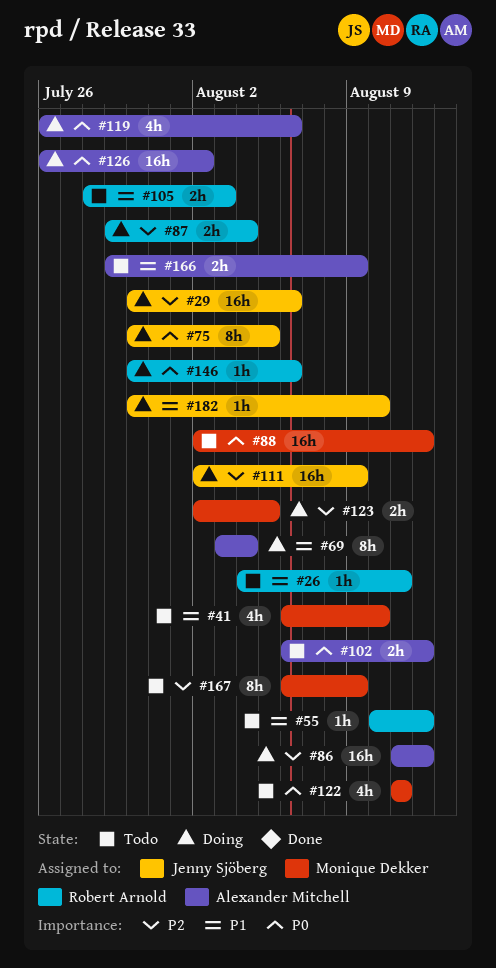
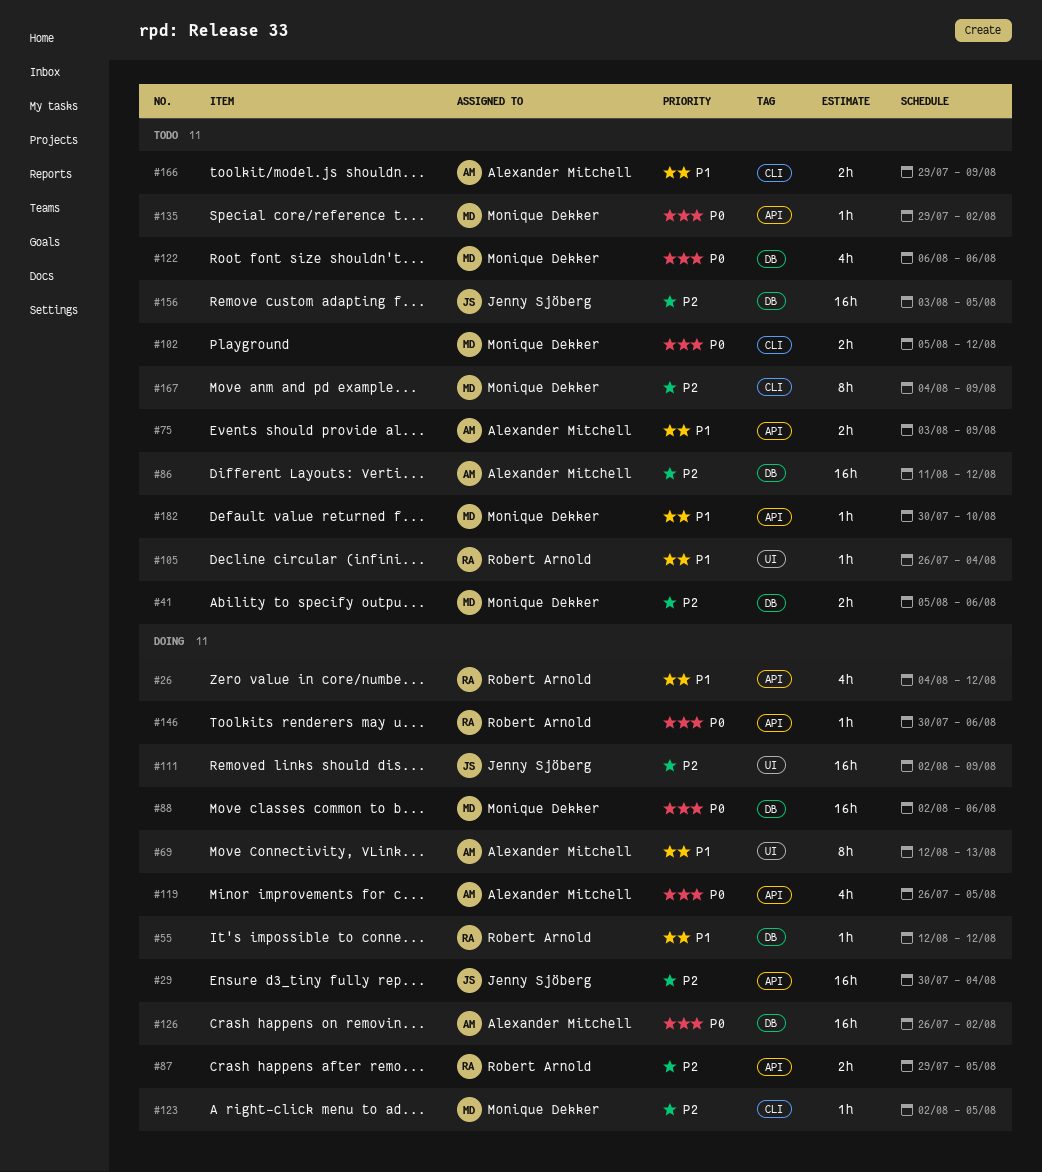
#26, status: Todo -> Doing
#26, estimate: 1h -> 4h
#26, due: Aug 11 -> Aug 12
#29, due: Aug 6 -> Aug 4
#41, priority: P1 -> P2
#41, estimate: 4h -> 2h
#41, start: Aug 6 -> Aug 5
#41, due: Aug 10 -> Aug 6
#55, status: Todo -> Doing
#55, start: Aug 10 -> Aug 12
#69, start: Aug 3 -> Aug 12
#69, due: Aug 4 -> Aug 13
#75, status: Doing -> Todo
#75, owner: Jenny Sjöberg -> Alexander Mitchell
#75, priority: P0 -> P1
#75, estimate: 8h -> 2h
#75, start: Jul 30 -> Aug 3
#75, due: Aug 5 -> Aug 9
#86, status: Doing -> Todo
#87, due: Aug 4 -> Aug 5
#88, status: Todo -> Doing
#88, due: Aug 12 -> Aug 6
#102, owner: Alexander Mitchell -> Monique Dekker
#102, start: Aug 6 -> Aug 5
#105, estimate: 2h -> 1h
#105, start: Jul 28 -> Jul 26
#105, due: Aug 3 -> Aug 4
#119, due: Aug 6 -> Aug 5
#122, start: Aug 11 -> Aug 6
#122, due: Aug 11 -> Aug 6
#123, estimate: 2h -> 1h
#135: none -> present
#156: none -> present
#167, start: Aug 6 -> Aug 4
#182, status: Doing -> Todo
#182, owner: Jenny Sjöberg -> Monique Dekker

